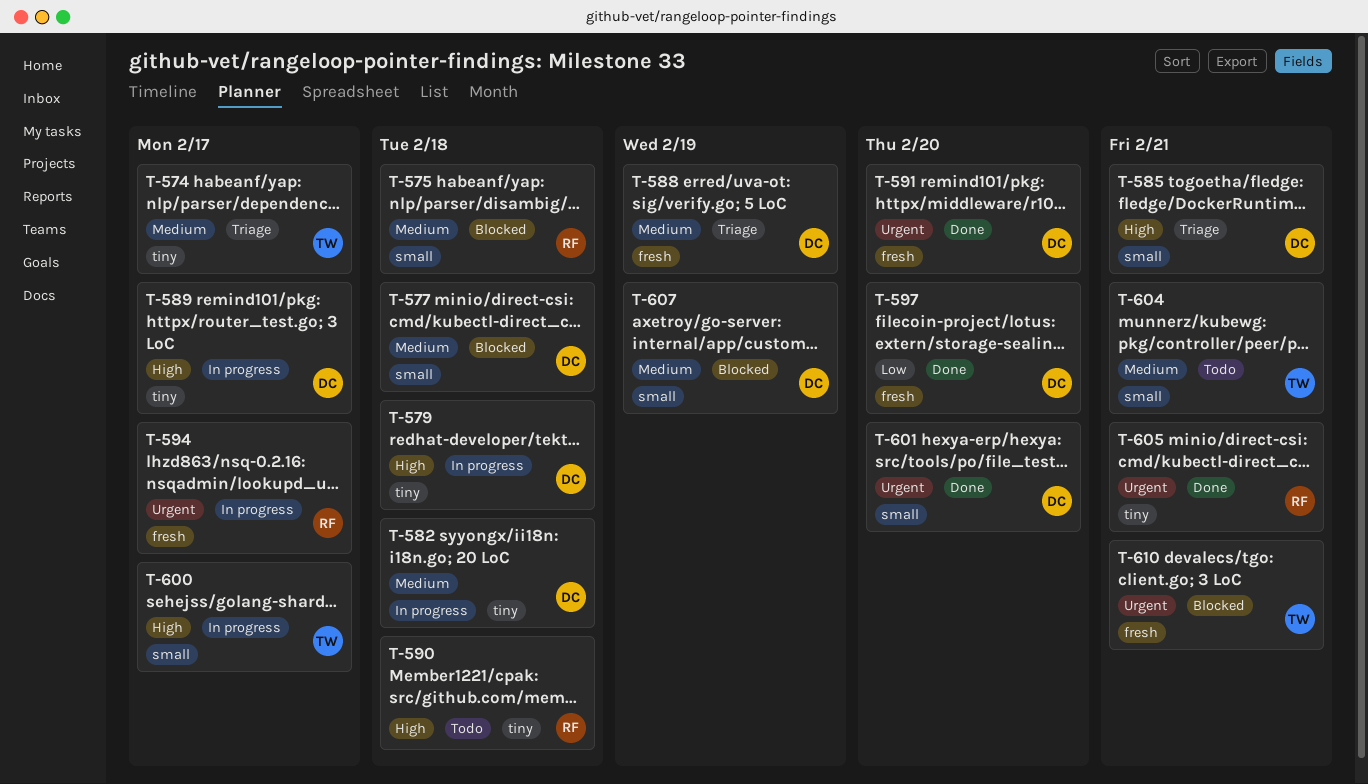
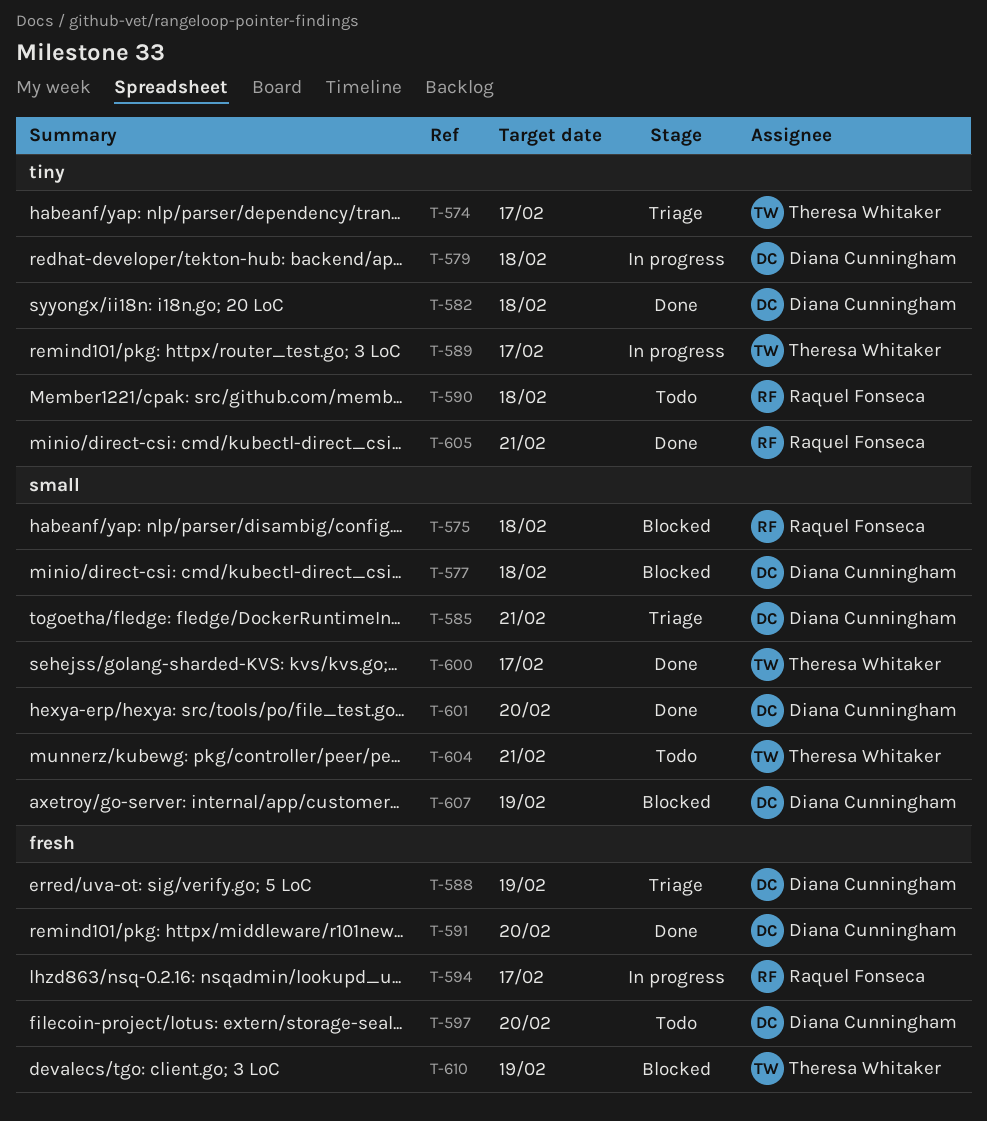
T-582, status: In progress -> Done
T-589, owner: Diana Cunningham -> Theresa Whitaker
T-597, status: Done -> Todo
T-600, status: In progress -> Done
T-610, due: Feb 21 -> Feb 19

